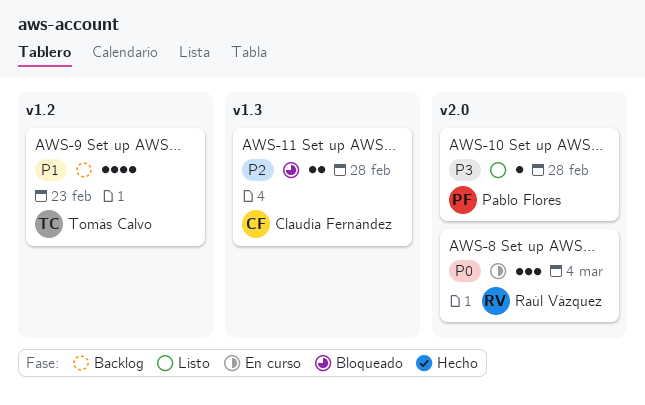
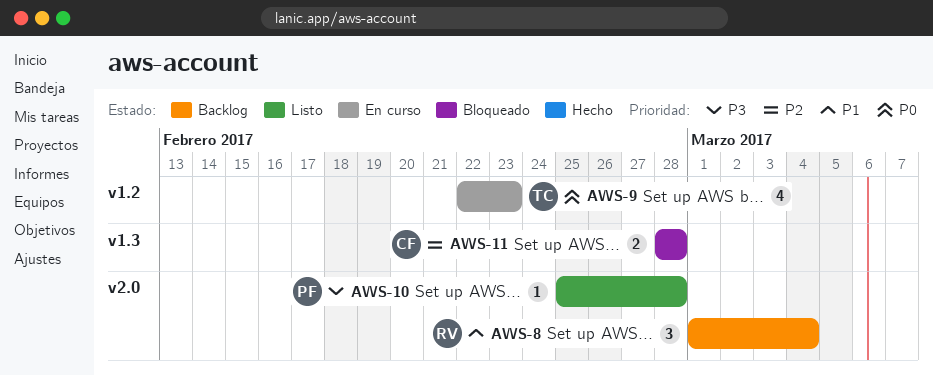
AWS-8, status: En curso -> Backlog
AWS-8, priority: P0 -> P1
AWS-9, status: Backlog -> En curso
AWS-9, priority: P1 -> P0

